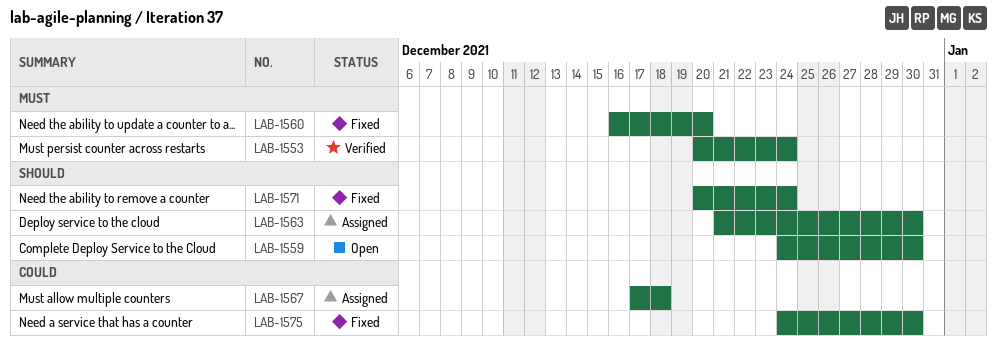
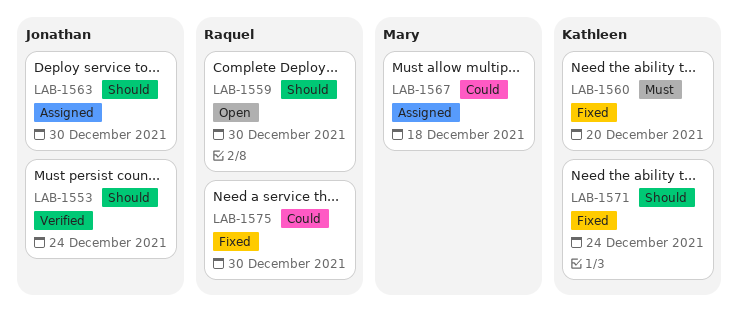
LAB-1553, priority: Must -> Should

